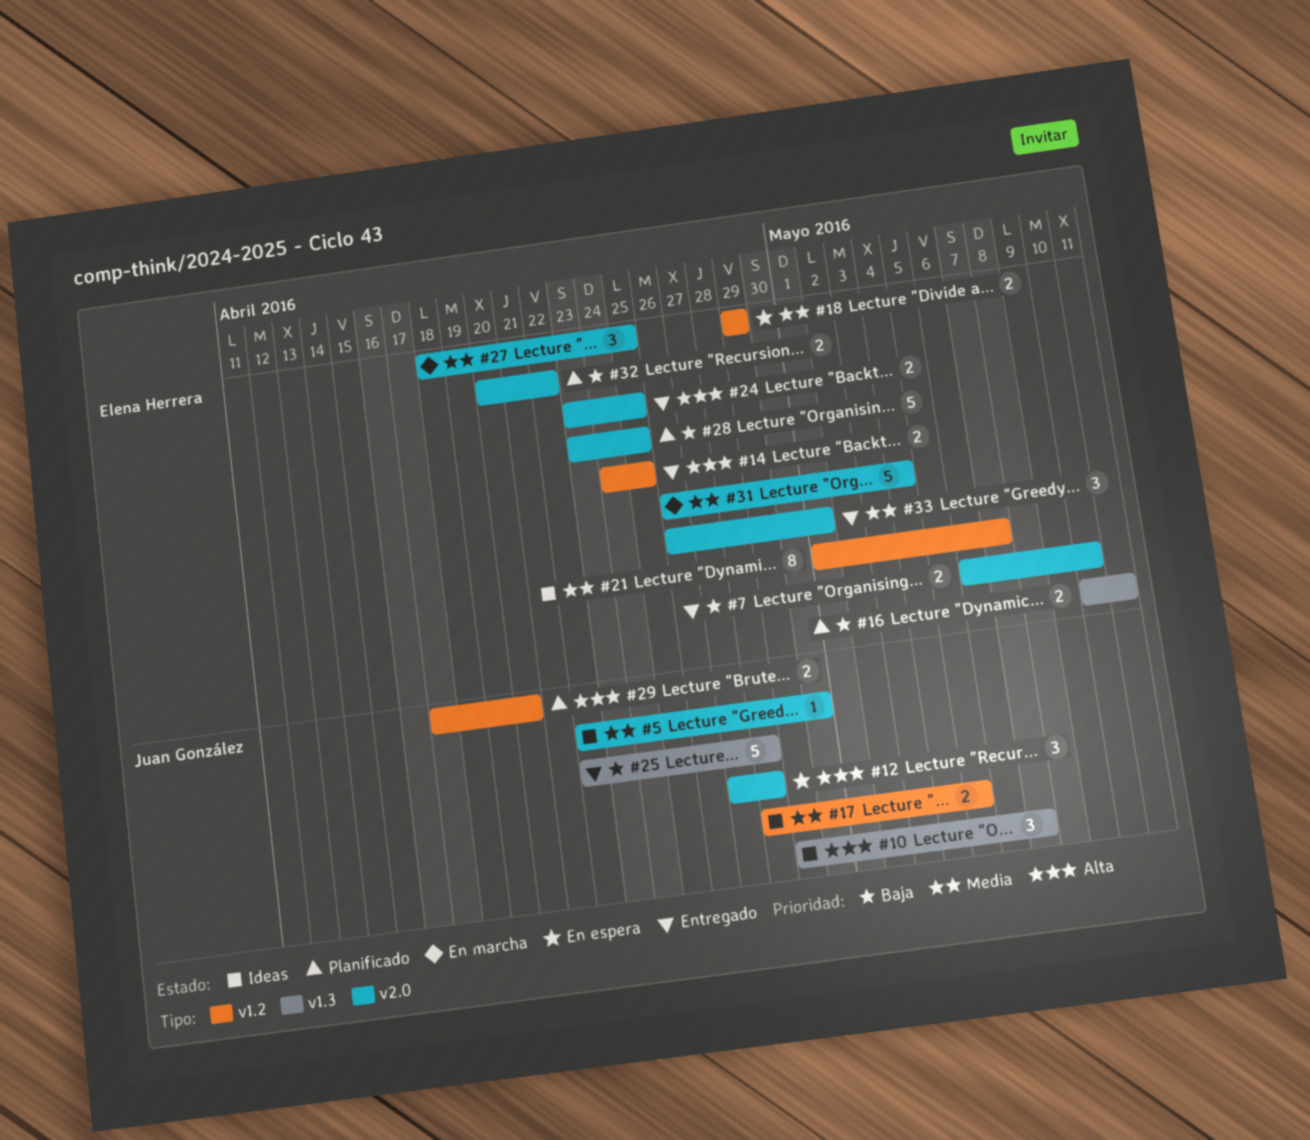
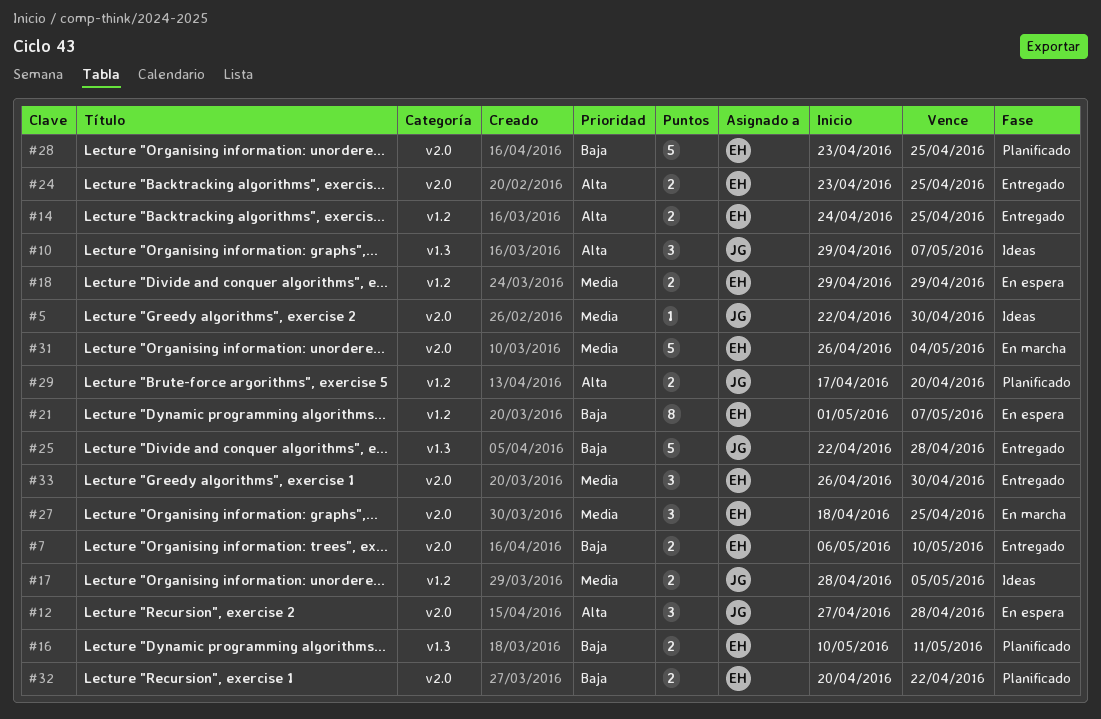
#21, status: Ideas -> En espera
#21, priority: Media -> Baja
#33, due: May 1 -> Apr 30

